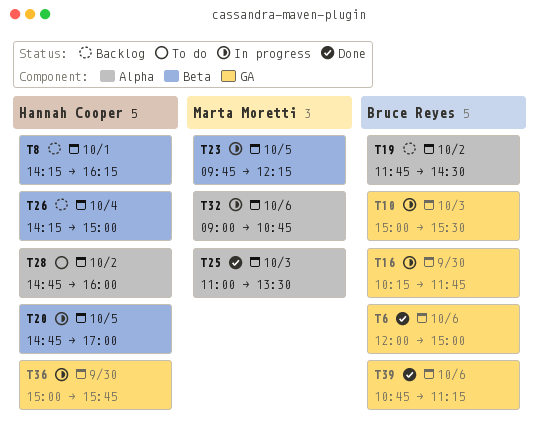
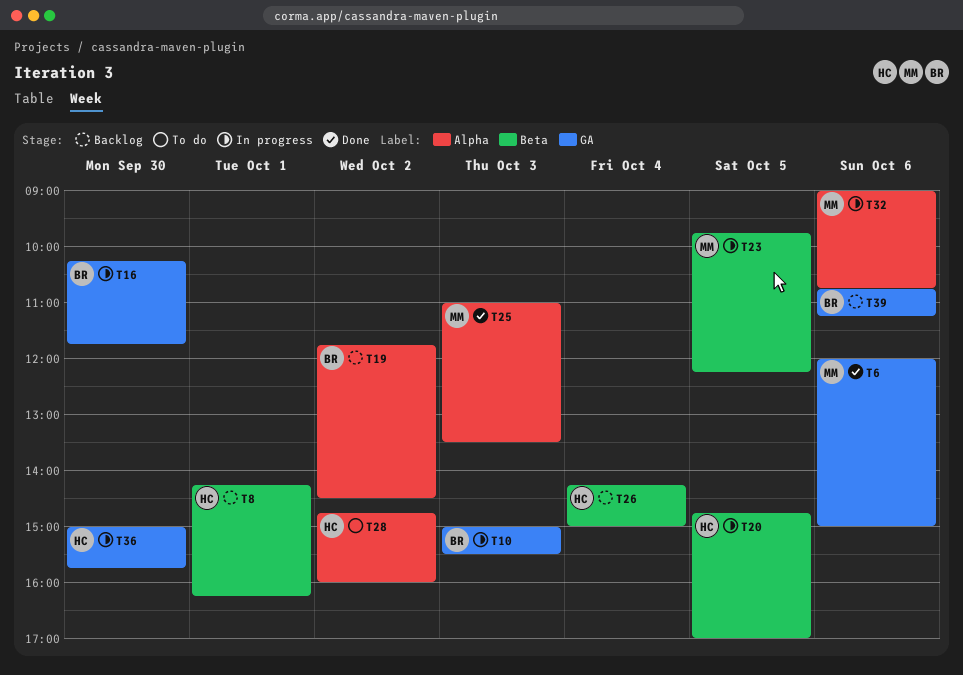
T6, owner: Bruce Reyes -> Marta Moretti
T39, status: Done -> Backlog

